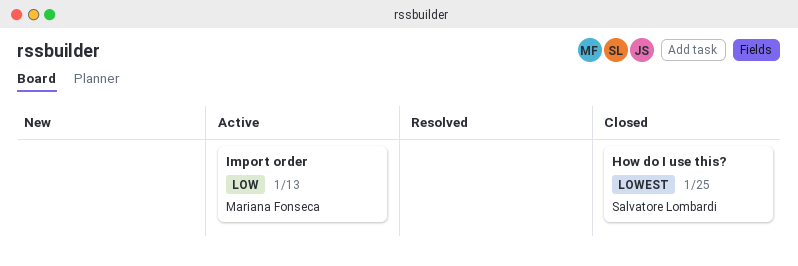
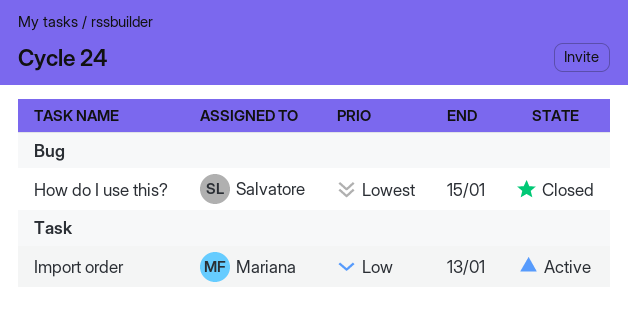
How do I use this?, due: Jan 25 -> Jan 15

